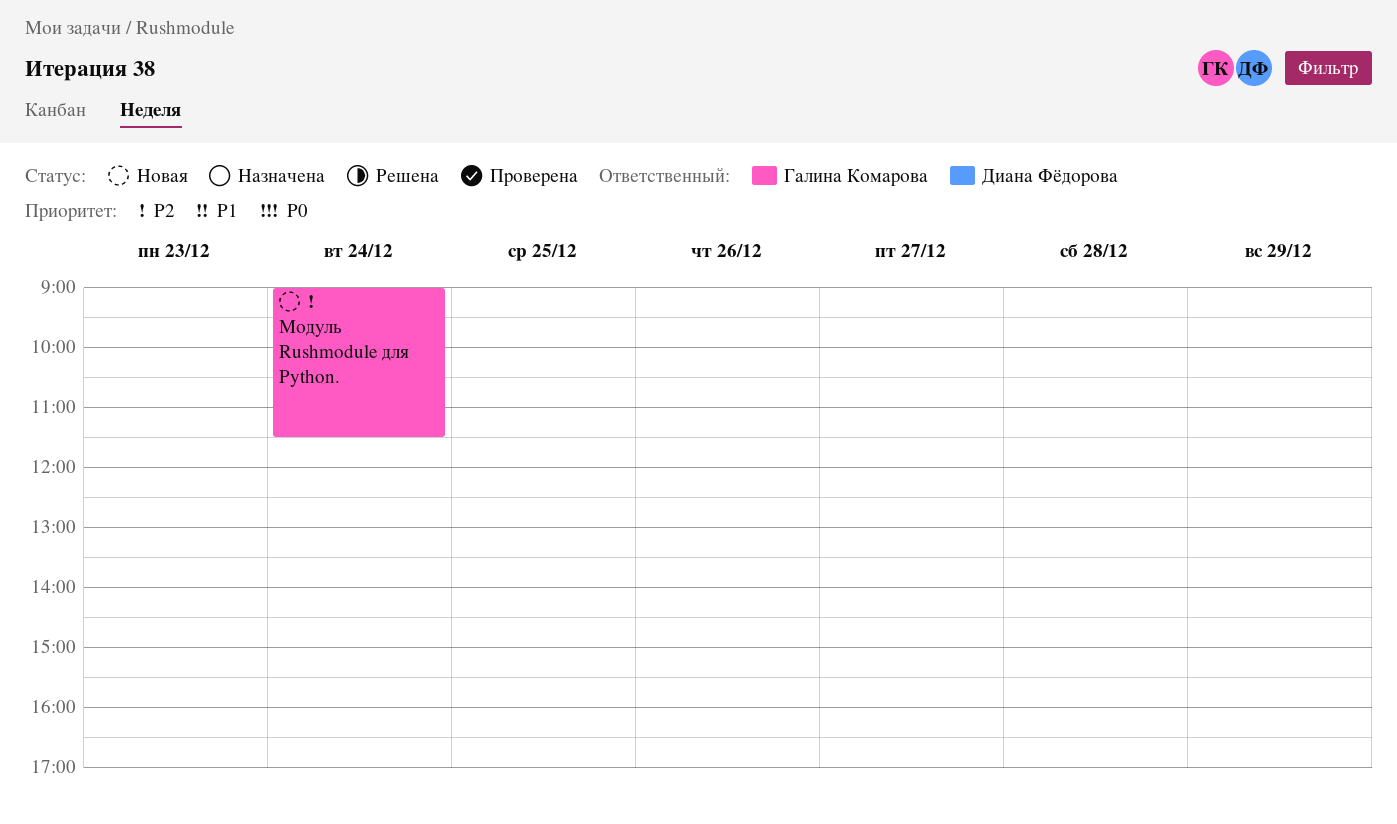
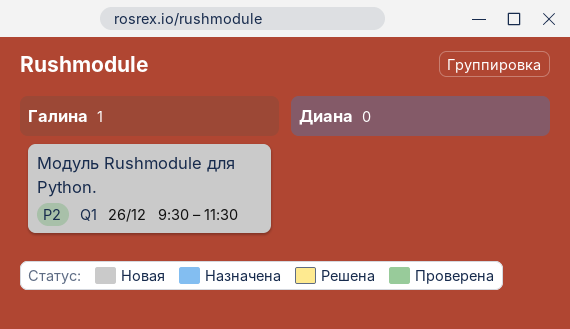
Модуль Rushmodule для Python., day: Dec 24 -> Dec 26
Модуль Rushmodule для Python., begins: 09:00 -> 09:30

